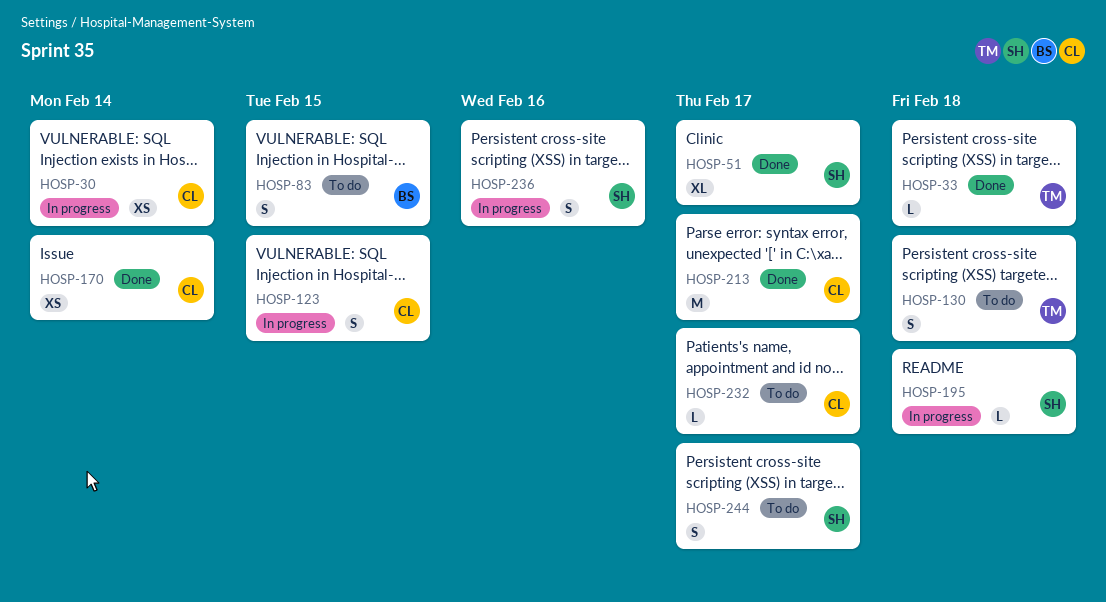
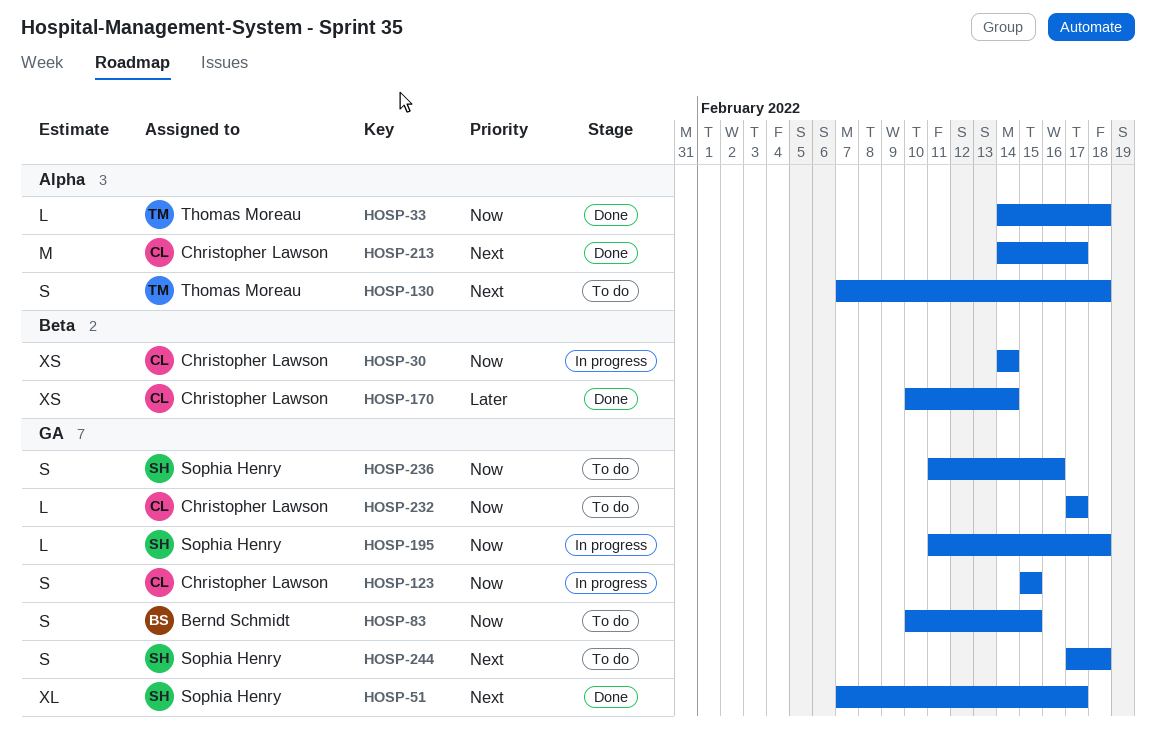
HOSP-236, status: In progress -> To do
HOSP-244, due: Feb 17 -> Feb 18

